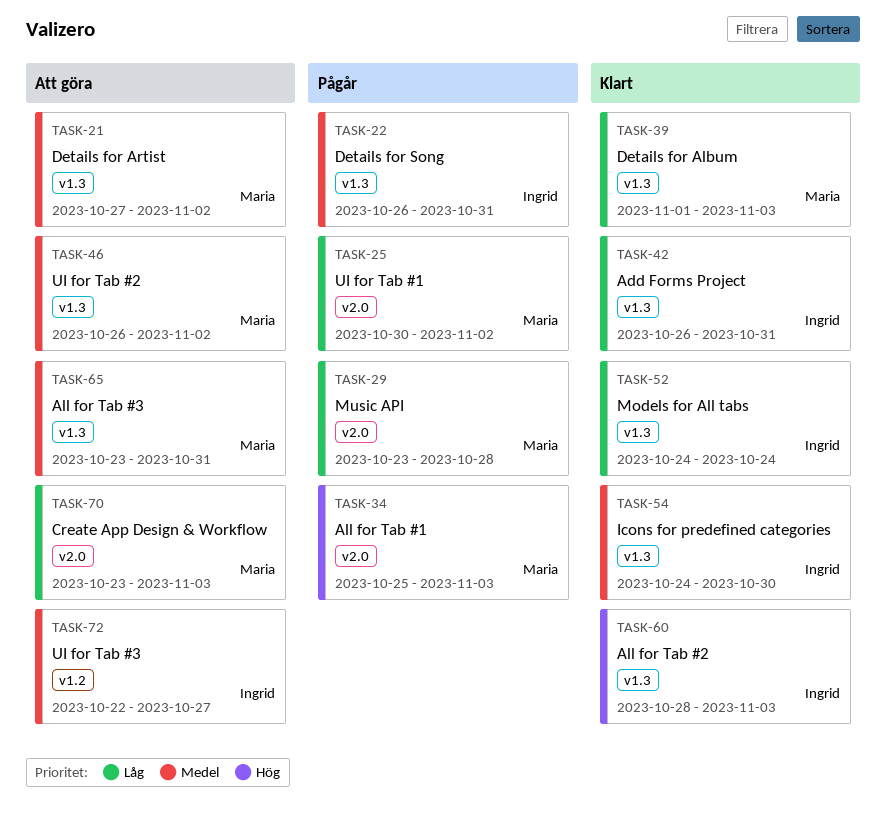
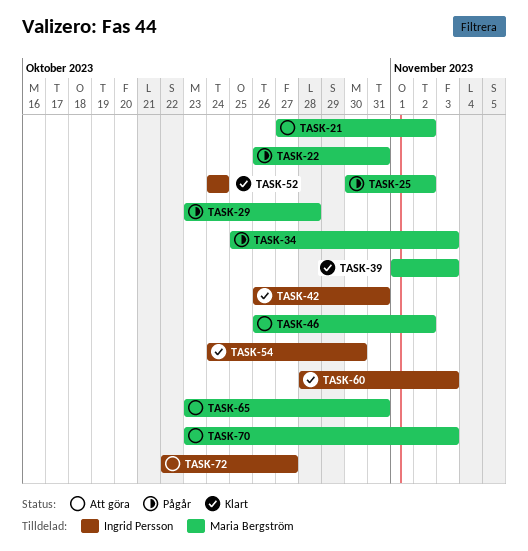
TASK-22, owner: Ingrid Persson -> Maria Bergström

